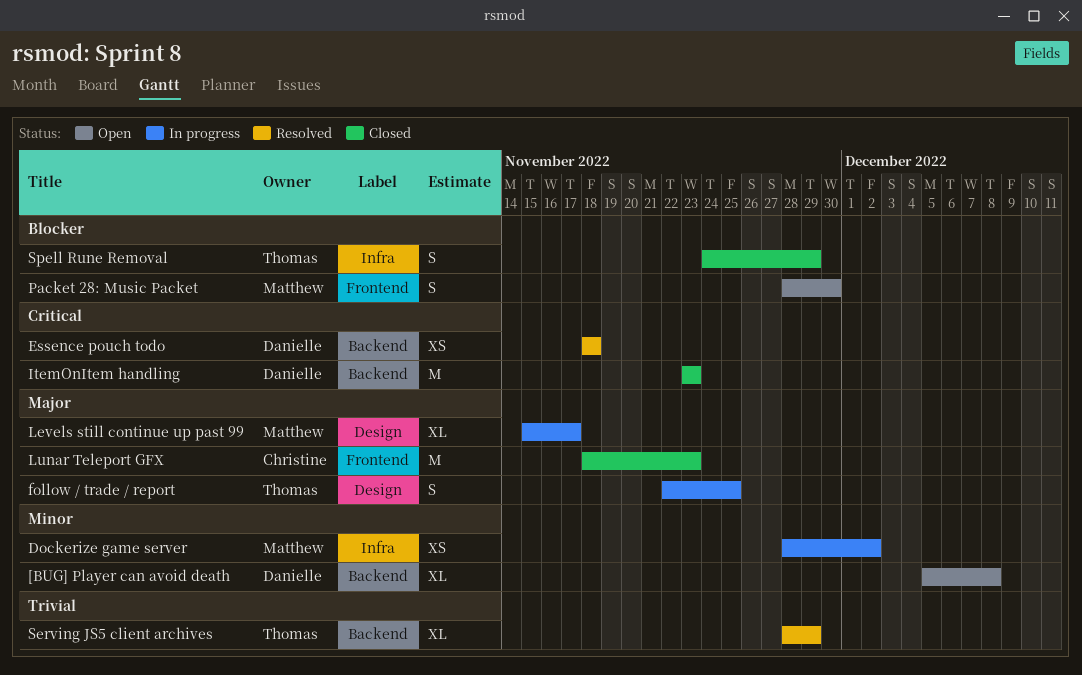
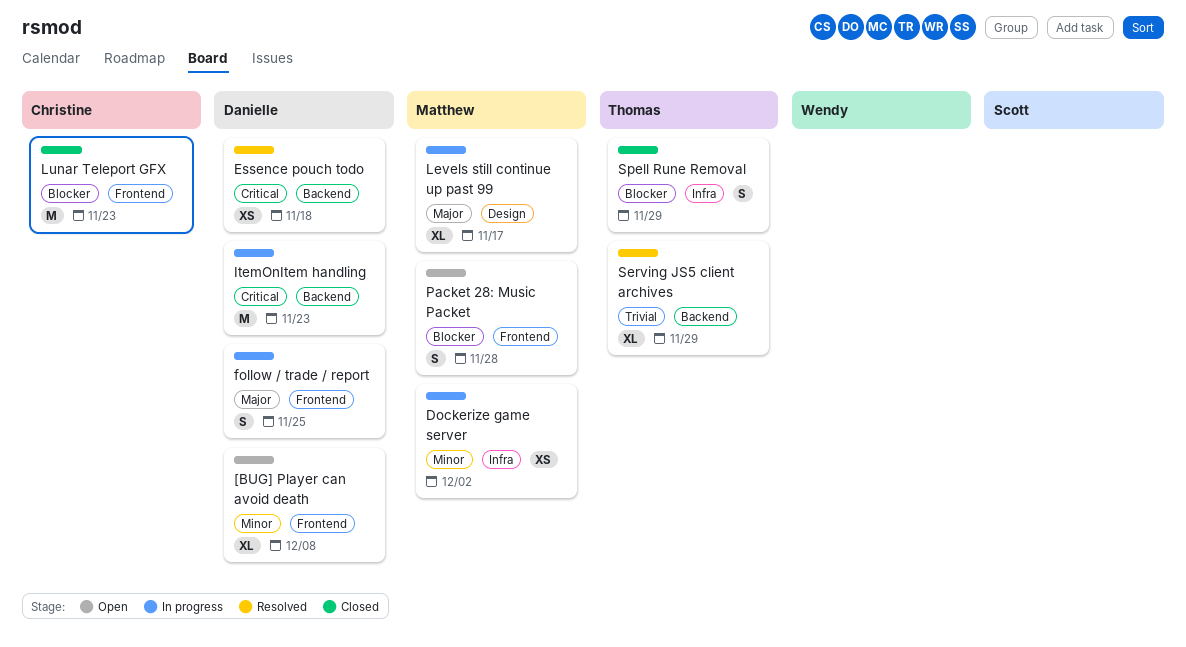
[BUG] Player can avoid death, label: Backend -> Frontend
follow / trade / report, owner: Thomas -> Danielle
follow / trade / report, label: Design -> Frontend
ItemOnItem handling, status: Closed -> In progress
Lunar Teleport GFX, priority: Major -> Blocker
Packet 28: Music Packet, due: Nov 30 -> Nov 28

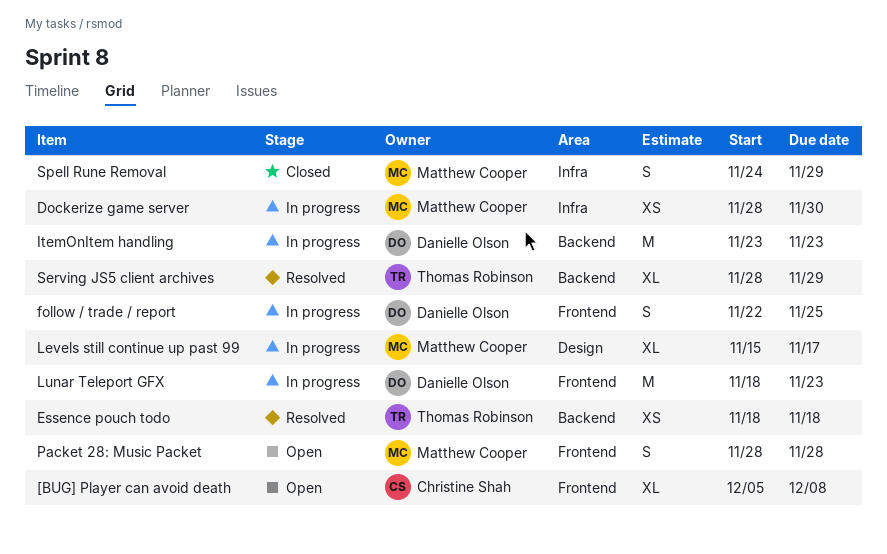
[BUG] Player can avoid death, owner: Danielle Olson -> Christine Shah
Dockerize game server, due: Dec 2 -> Nov 30
Essence pouch todo, owner: Danielle Olson -> Thomas Robinson
Lunar Teleport GFX, status: Closed -> In progress
Lunar Teleport GFX, owner: Christine Shah -> Danielle Olson
Spell Rune Removal, owner: Thomas Robinson -> Matthew Cooper

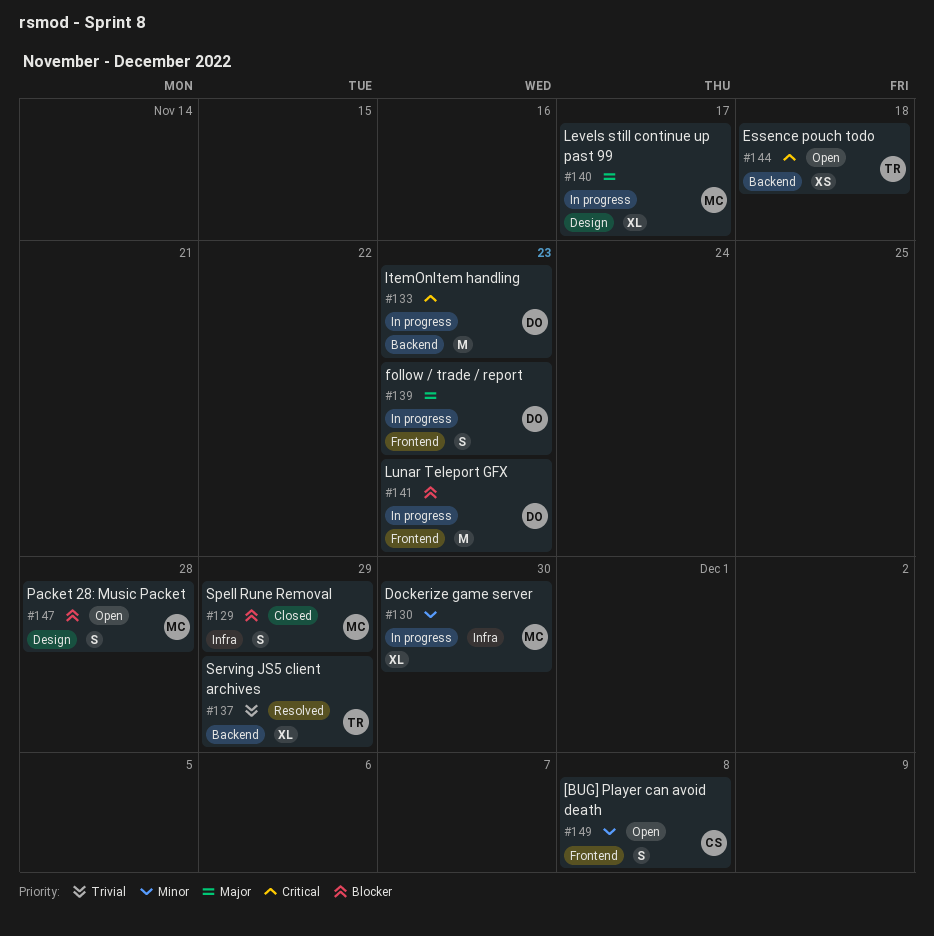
[BUG] Player can avoid death, estimate: XL -> S
Dockerize game server, estimate: XS -> XL
Essence pouch todo, status: Resolved -> Open
follow / trade / report, due: Nov 25 -> Nov 23
Packet 28: Music Packet, label: Frontend -> Design

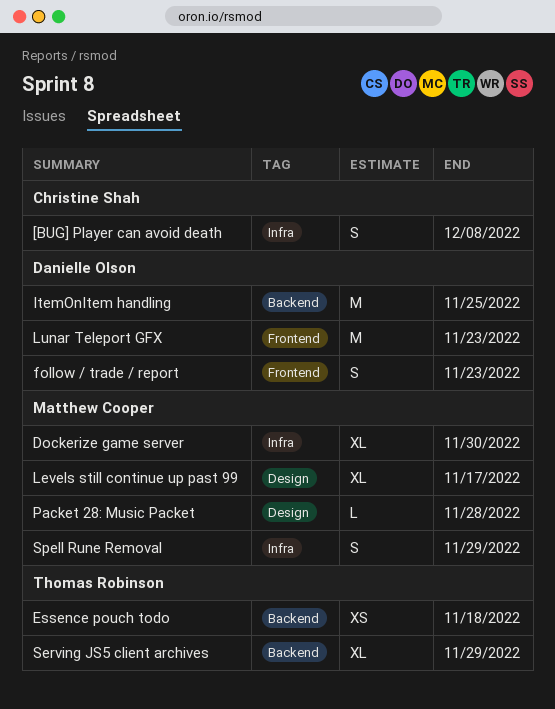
[BUG] Player can avoid death, label: Frontend -> Infra
ItemOnItem handling, due: Nov 23 -> Nov 25
Packet 28: Music Packet, estimate: S -> L

